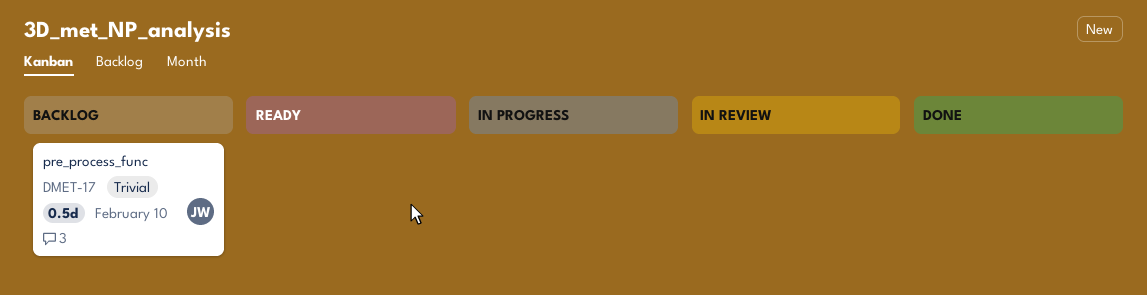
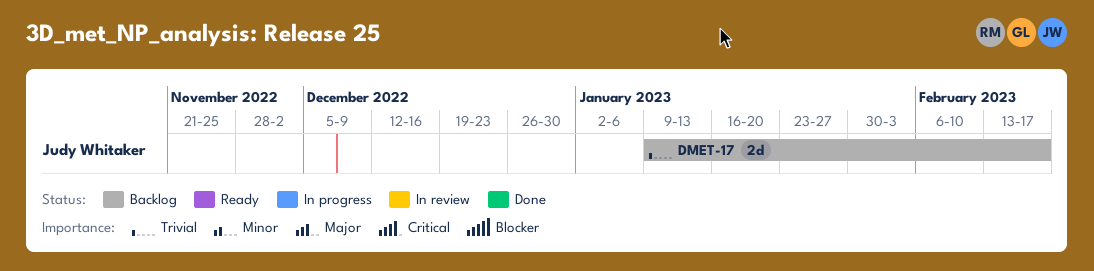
DMET-17, estimate: 0.5d -> 2d
DMET-17, due: Feb 10 -> Feb 17

